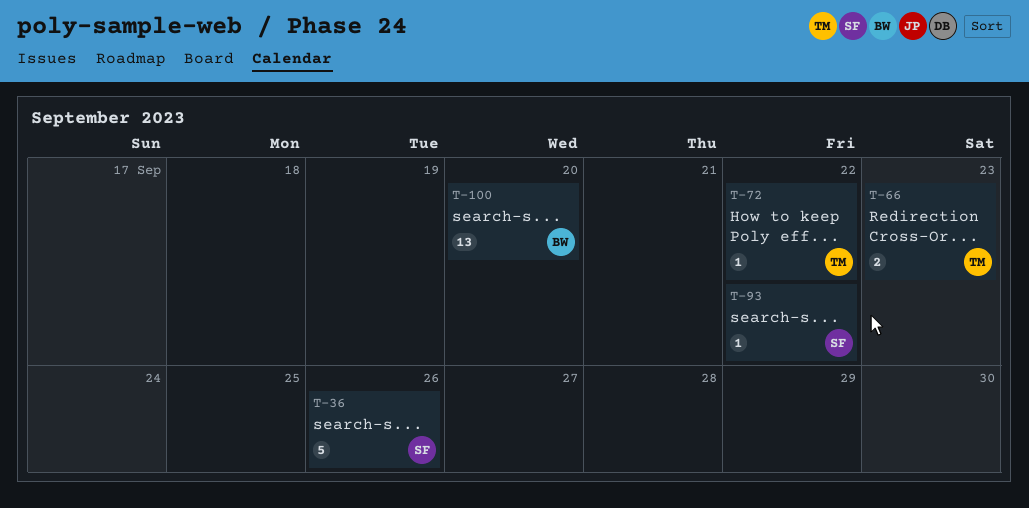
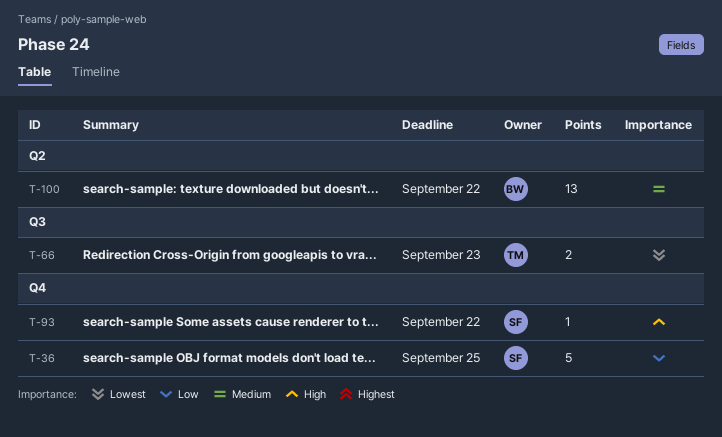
T-36, due: Sep 26 -> Sep 25
T-72: present -> none
T-100, due: Sep 20 -> Sep 22

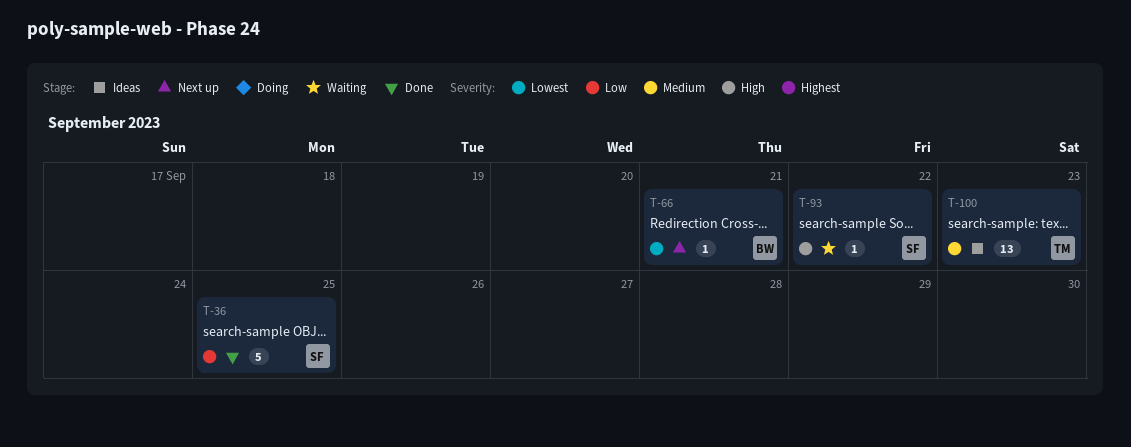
T-66, owner: TM -> BW
T-66, estimate: 2 -> 1
T-66, due: Sep 23 -> Sep 21
T-100, owner: BW -> TM
T-100, due: Sep 22 -> Sep 23

